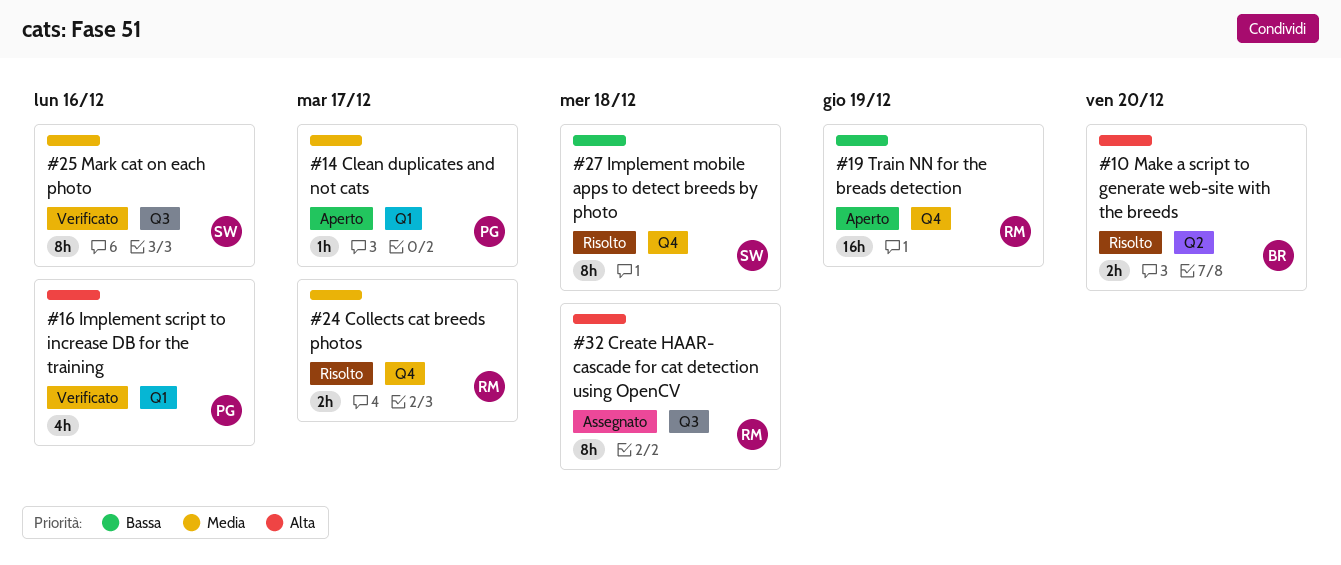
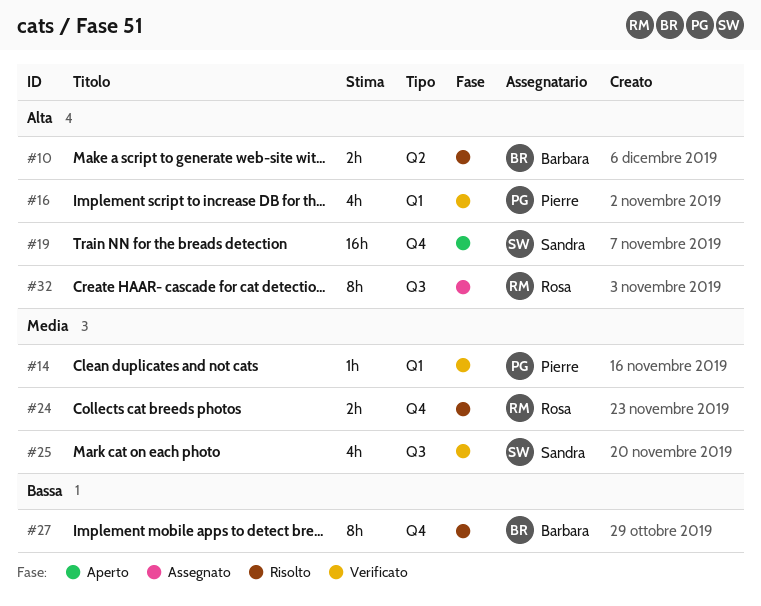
#14, status: Aperto -> Verificato
#19, owner: Rosa -> Sandra
#19, priority: Bassa -> Alta
#25, estimate: 8h -> 4h
#27, owner: Sandra -> Barbara

